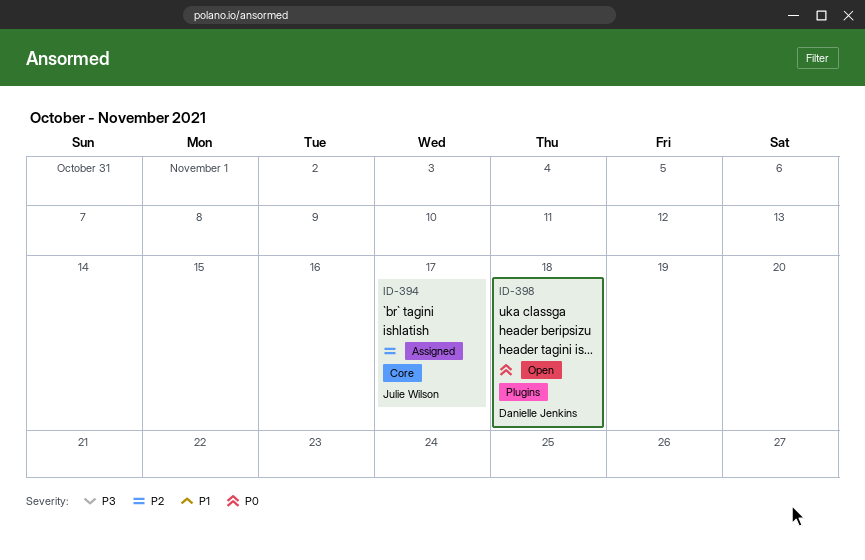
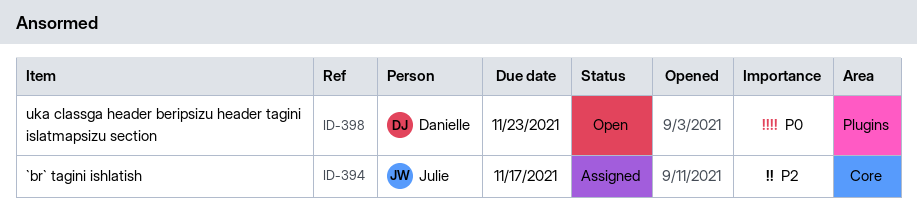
ID-398, due: Nov 18 -> Nov 23

